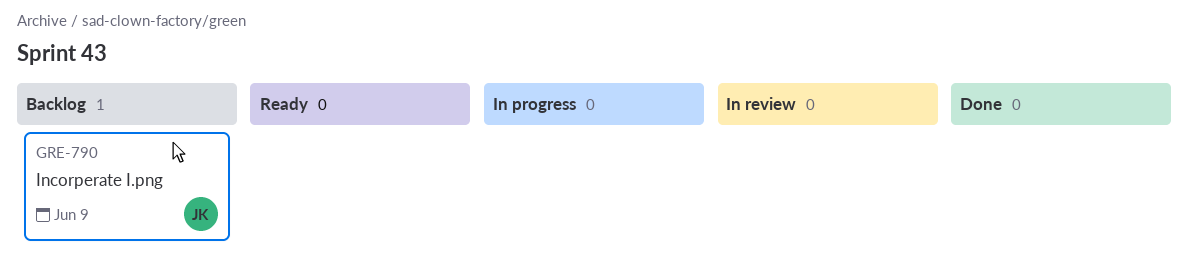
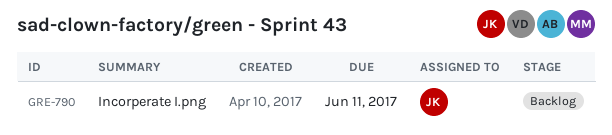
GRE-790, due: Jun 9 -> Jun 11

